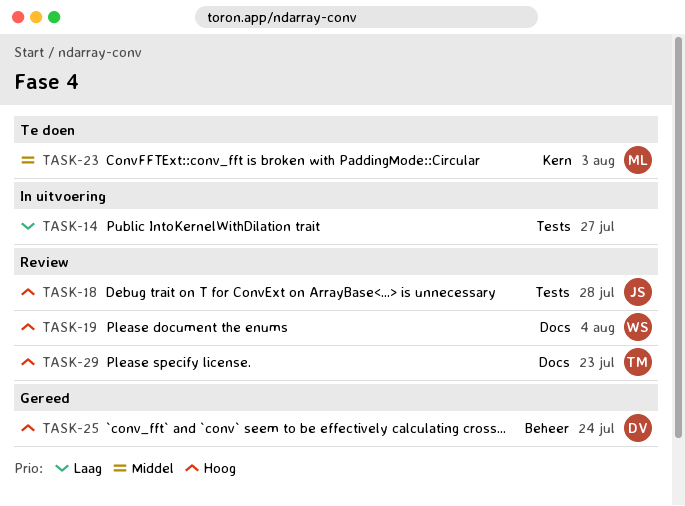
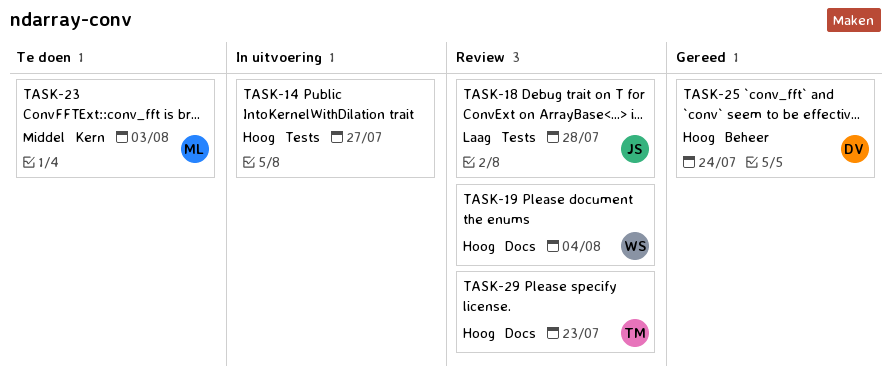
TASK-14, priority: Laag -> Hoog
TASK-18, priority: Hoog -> Laag

